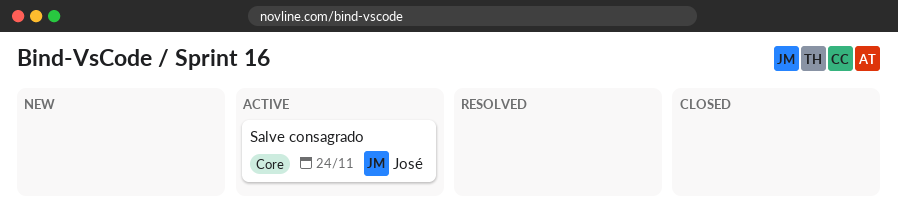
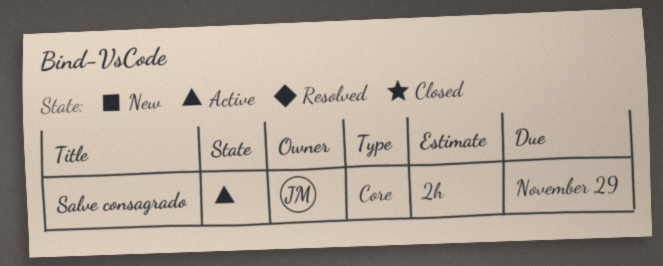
Salve consagrado, due: Nov 24 -> Nov 29

